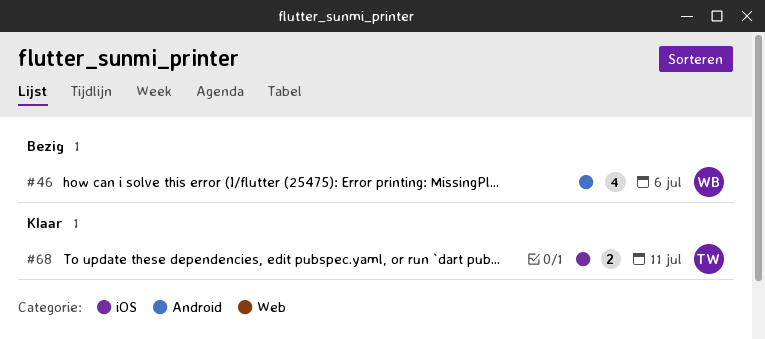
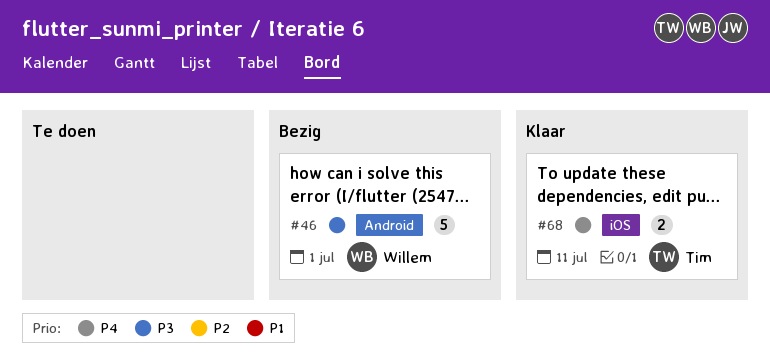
#46, estimate: 4 -> 5
#46, due: Jul 6 -> Jul 1

